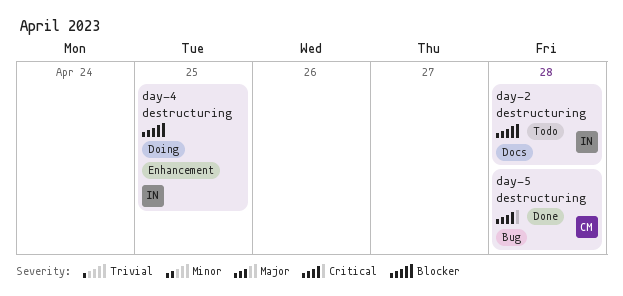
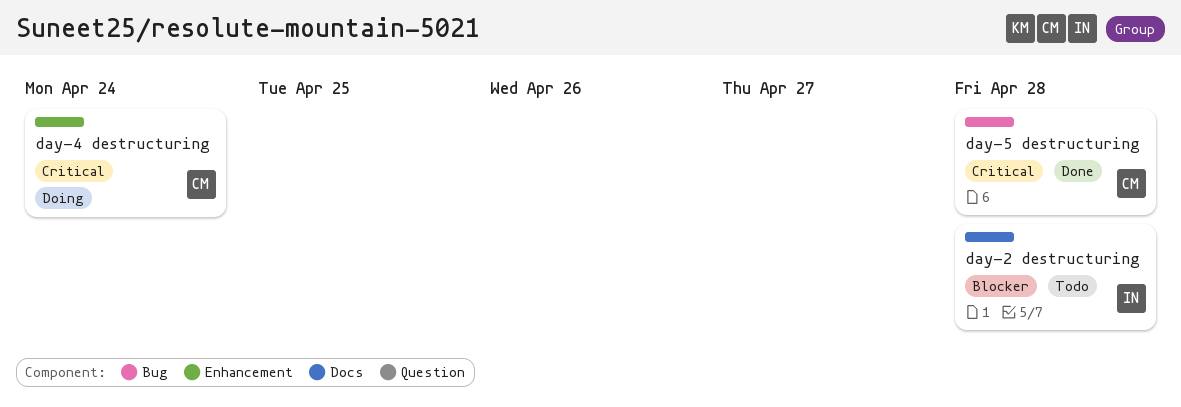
day-4 destructuring, owner: IN -> CM
day-4 destructuring, priority: Blocker -> Critical
day-4 destructuring, due: Apr 25 -> Apr 24

